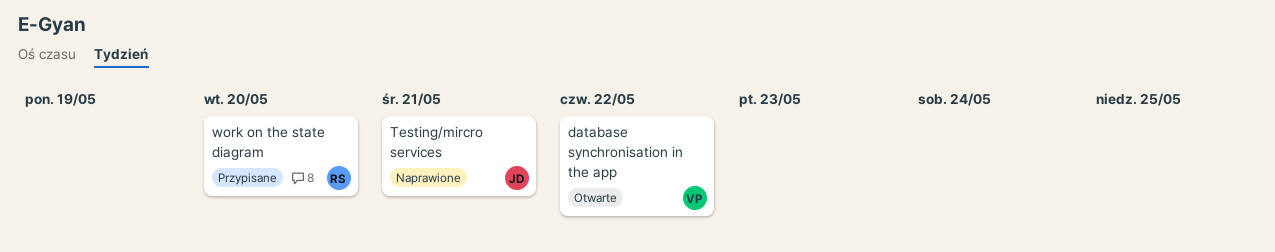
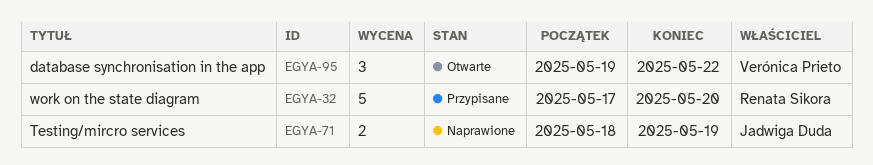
Testing/mircro services, due: May 21 -> May 19

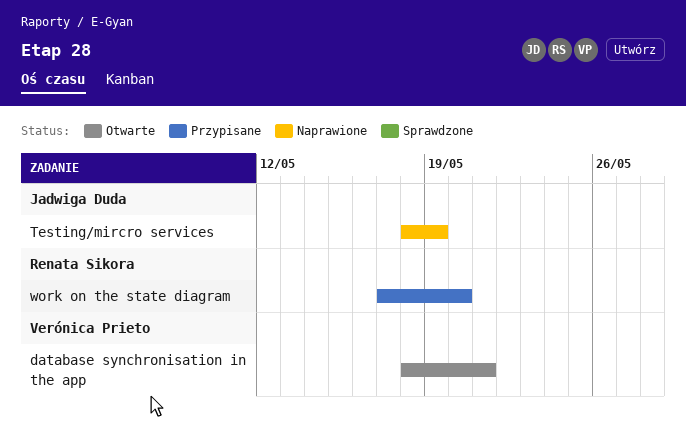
database synchronisation in the app, start: May 19 -> May 18
database synchronisation in the app, due: May 22 -> May 21

